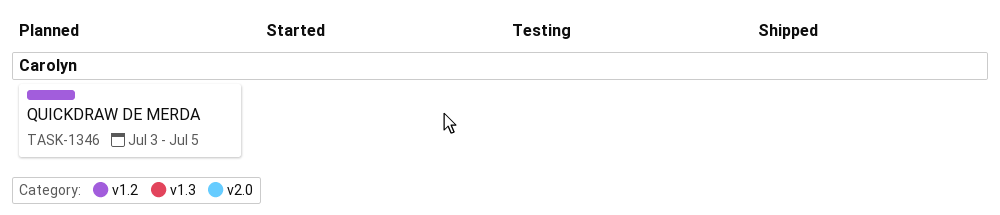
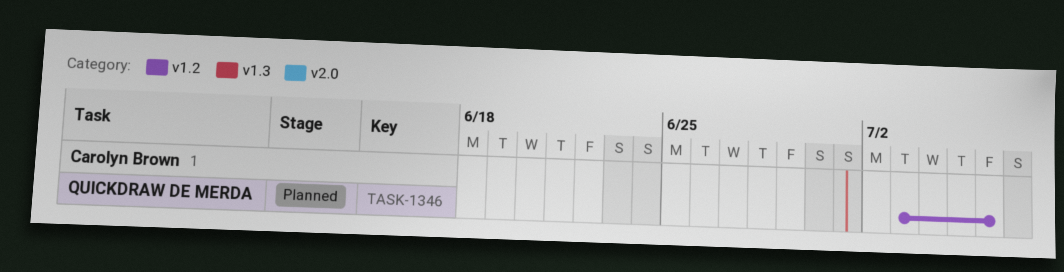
TASK-1346, due: Jul 5 -> Jul 6

